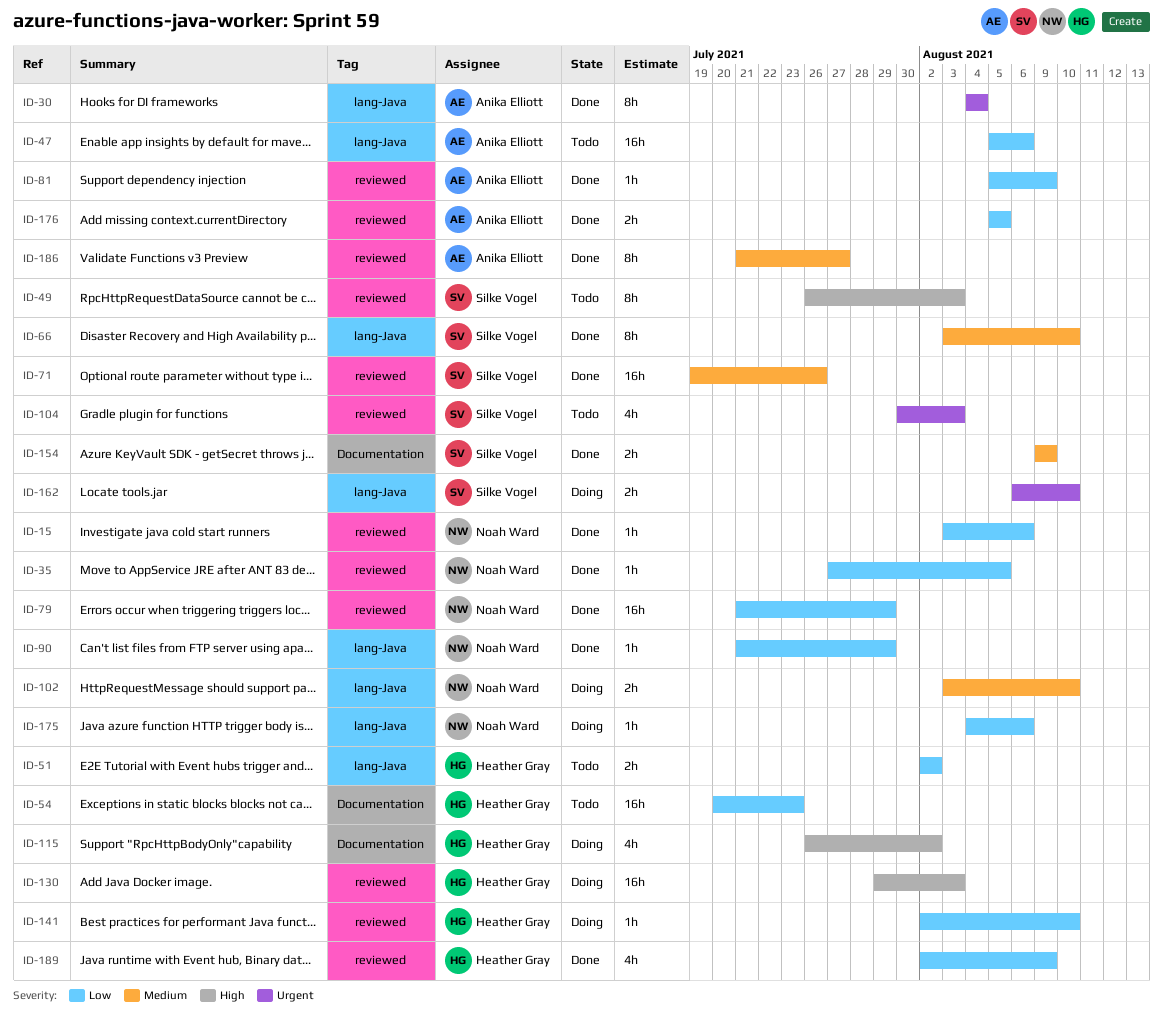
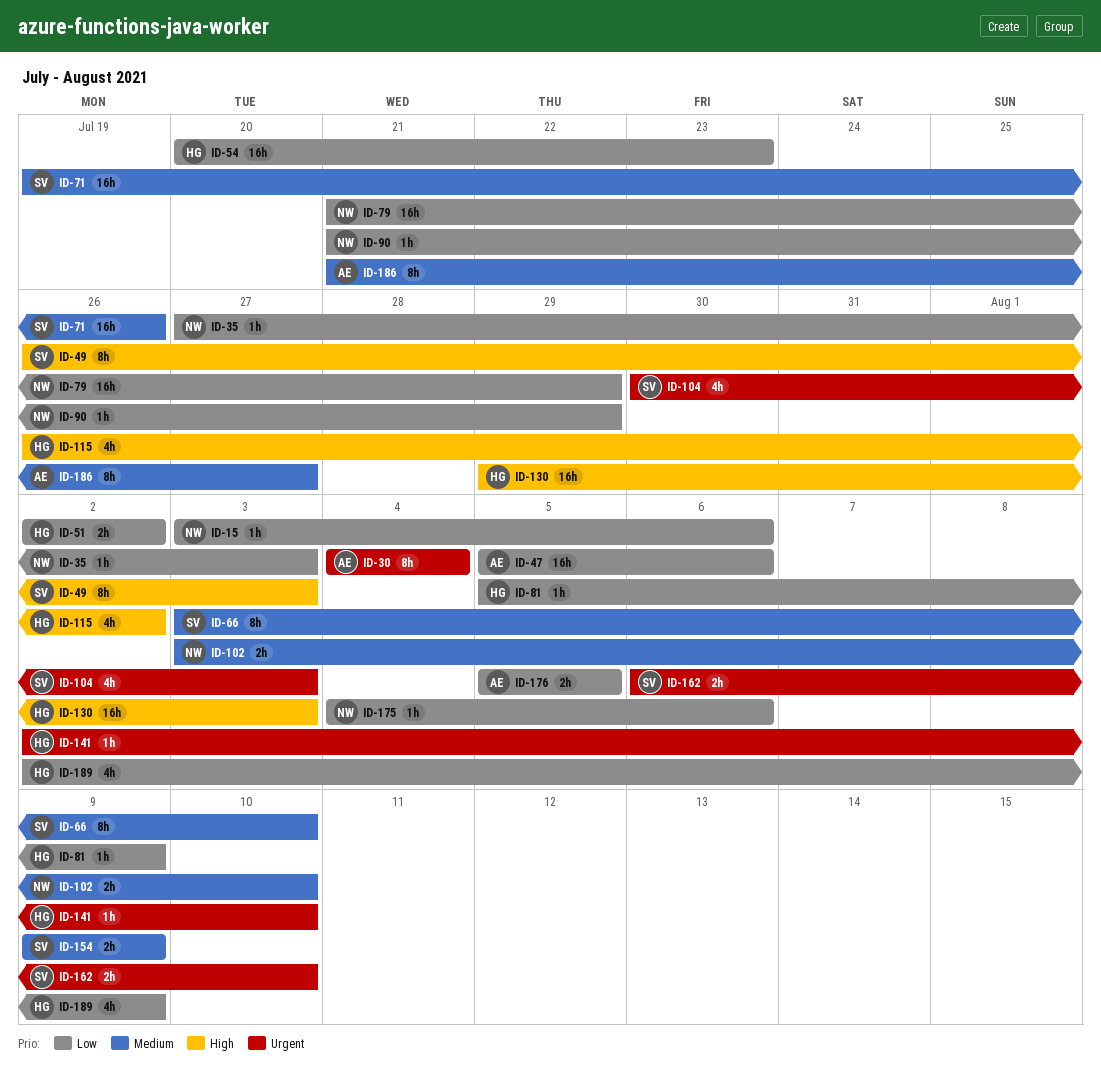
ID-35, due: Aug 5 -> Aug 3
ID-81, owner: Anika Elliott -> Heather Gray
ID-141, priority: Low -> Urgent

